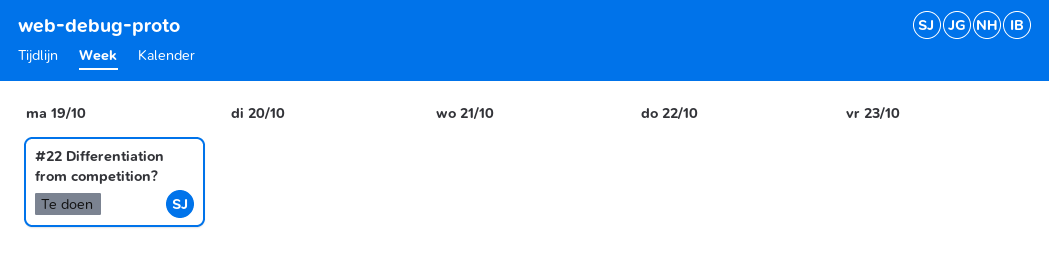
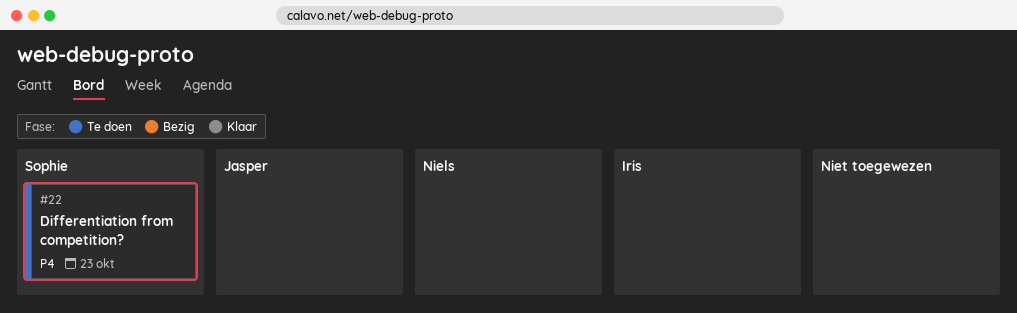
#22, due: Oct 19 -> Oct 23

